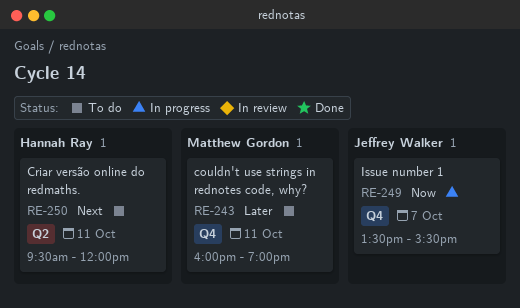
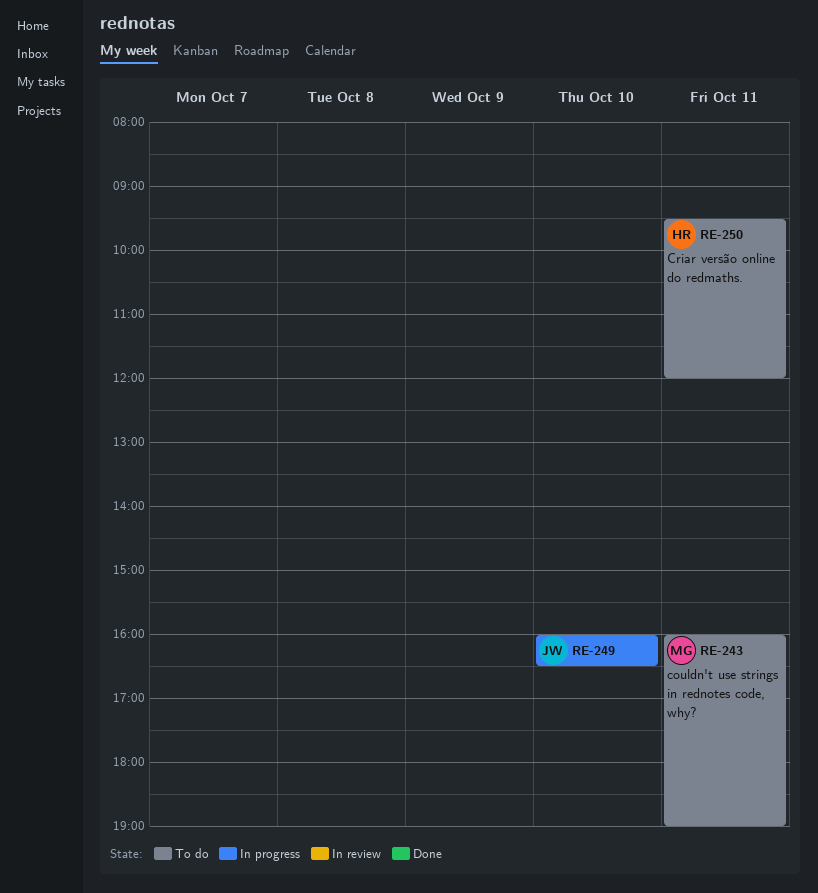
RE-249, day: Oct 7 -> Oct 10
RE-249, begins: 13:30 -> 16:00
RE-249, ends: 15:30 -> 16:30

